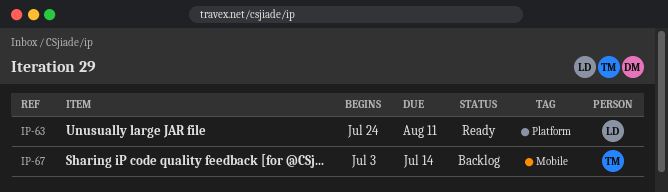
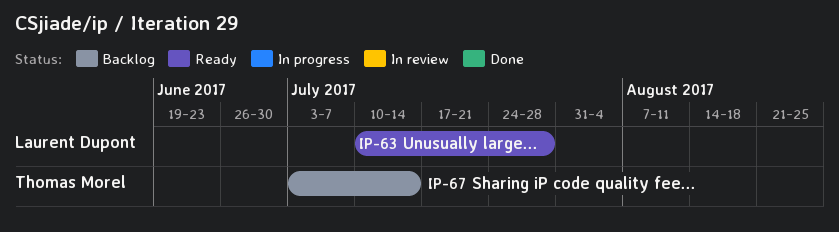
IP-63, start: Jul 24 -> Jul 10
IP-63, due: Aug 11 -> Jul 28

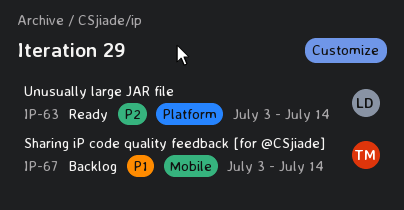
IP-63, start: Jul 10 -> Jul 3
IP-63, due: Jul 28 -> Jul 14

